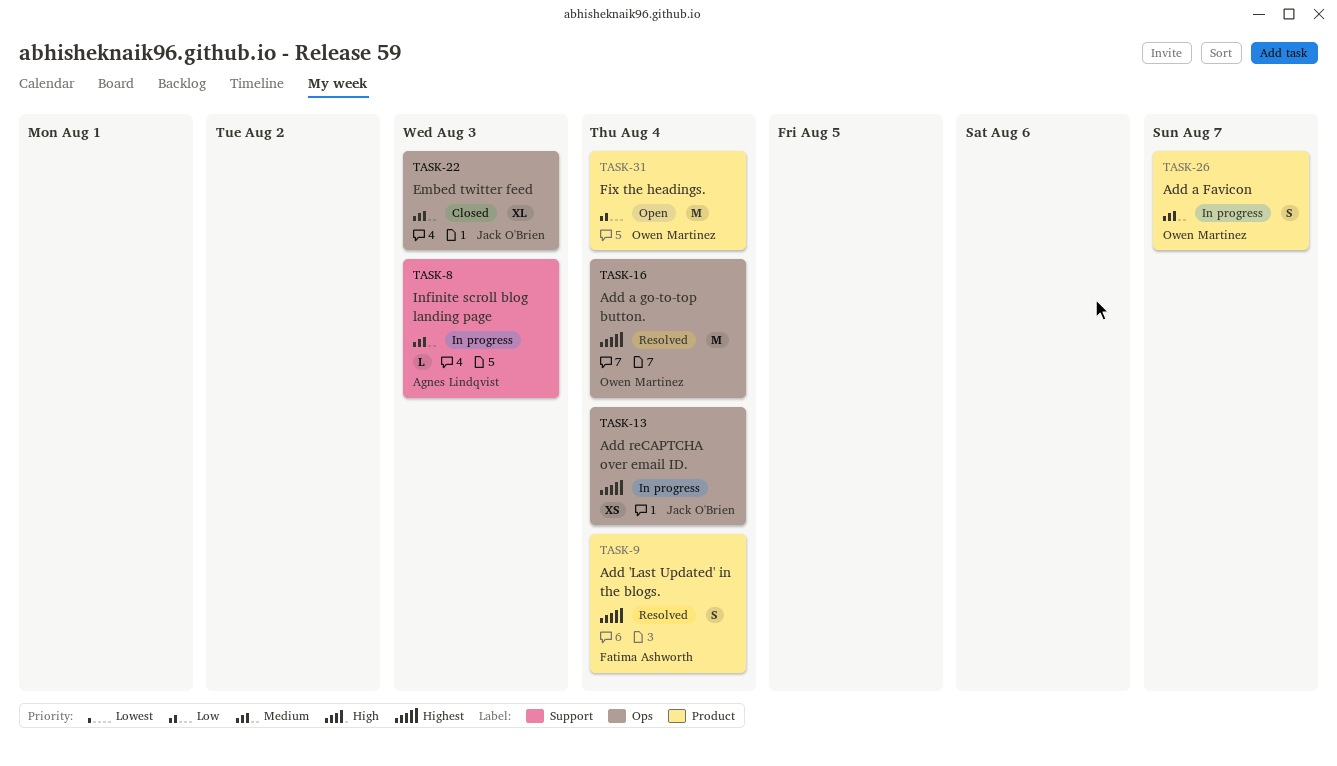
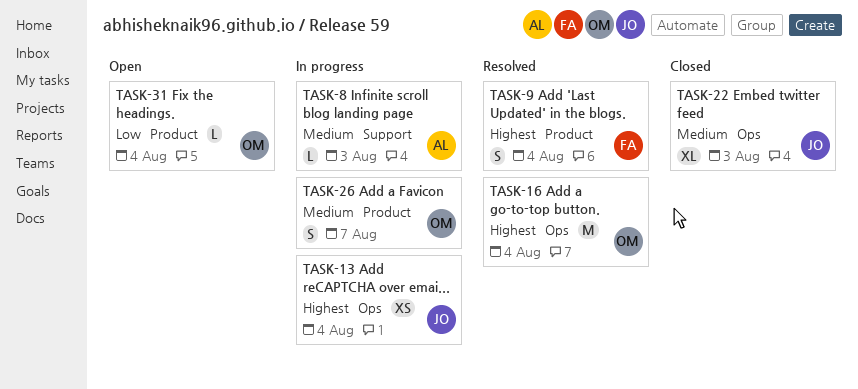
TASK-31, estimate: M -> L

